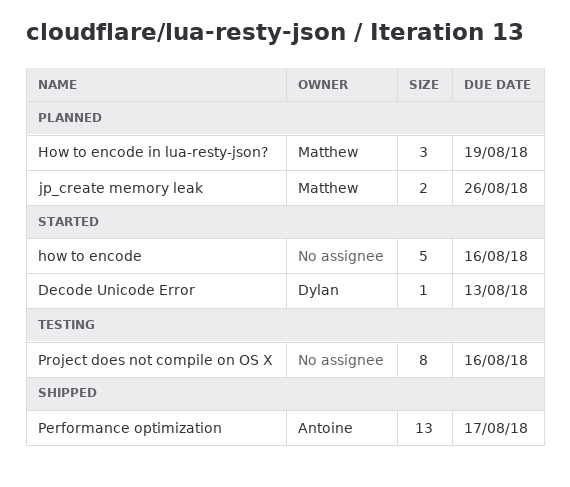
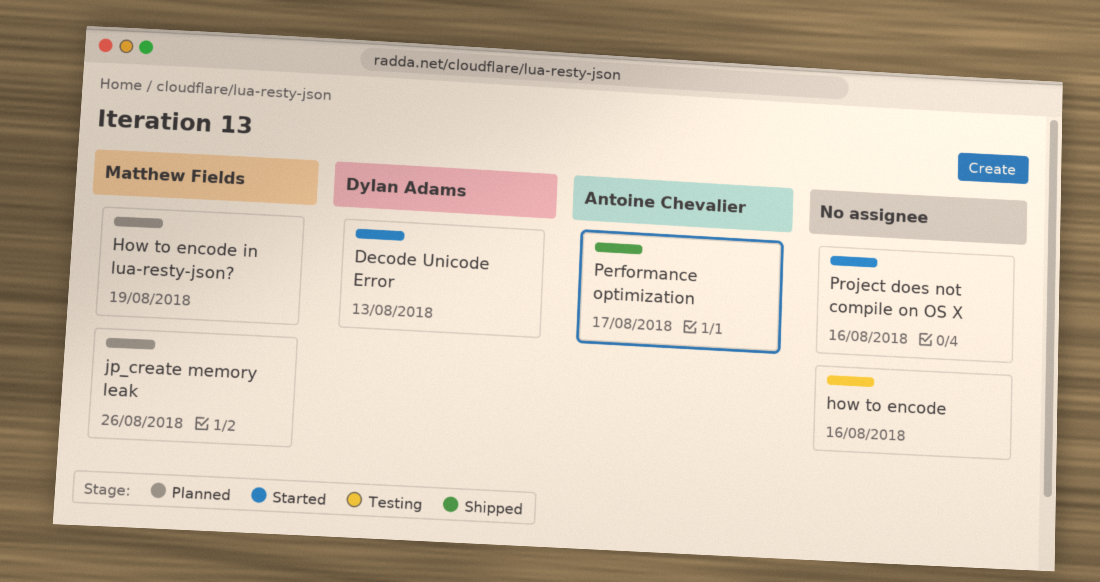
how to encode, status: Started -> Testing
Project does not compile on OS X, status: Testing -> Started

